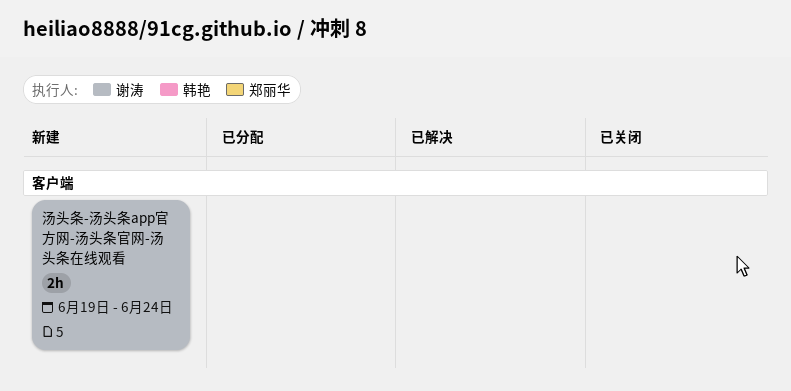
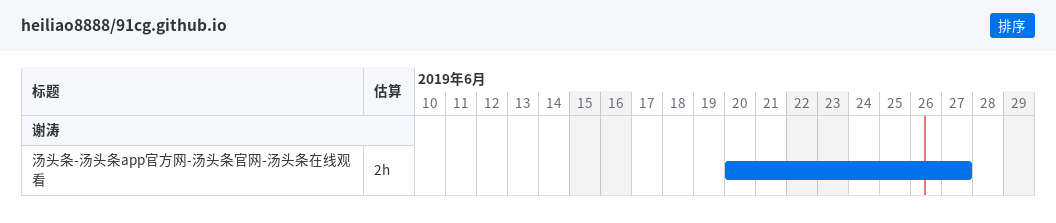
汤头条-汤头条app官方网-汤头条官网-汤头条在线观看, start: Jun 19 -> Jun 20
汤头条-汤头条app官方网-汤头条官网-汤头条在线观看, due: Jun 24 -> Jun 27

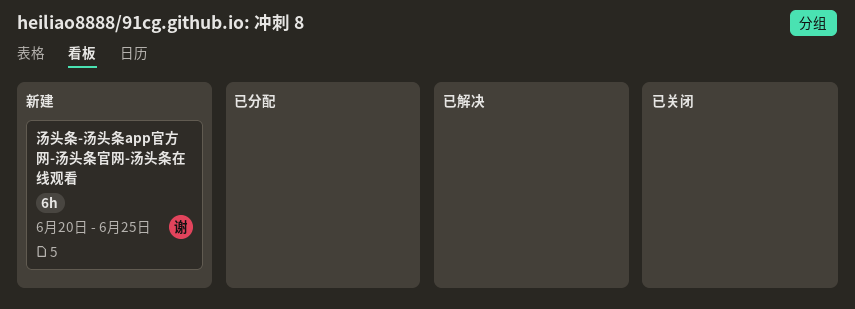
汤头条-汤头条app官方网-汤头条官网-汤头条在线观看, estimate: 2h -> 6h
汤头条-汤头条app官方网-汤头条官网-汤头条在线观看, due: Jun 27 -> Jun 25

